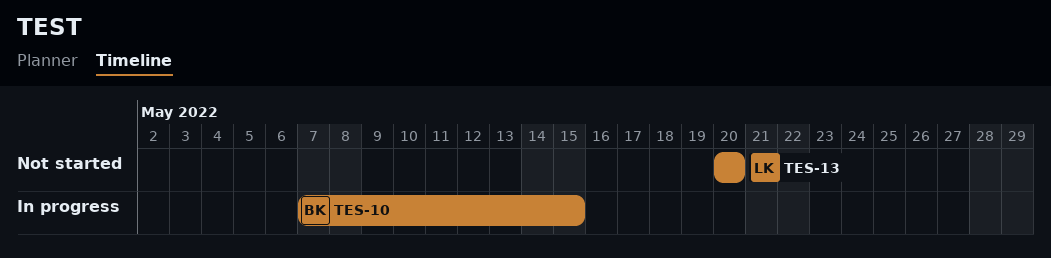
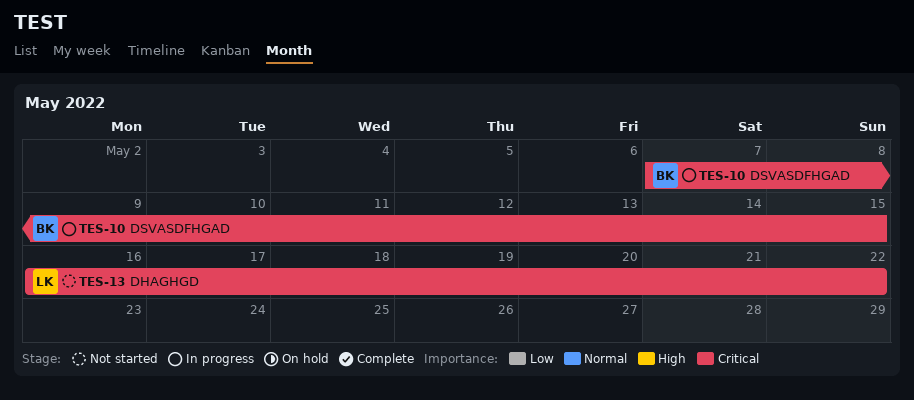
TES-13, start: May 20 -> May 16
TES-13, due: May 20 -> May 22

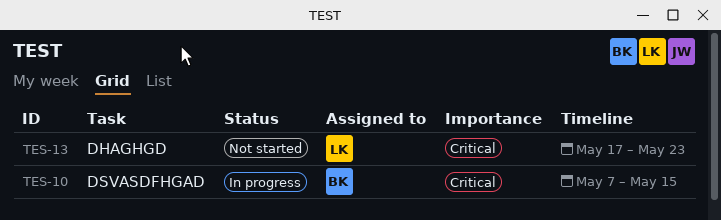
TES-13, start: May 16 -> May 17
TES-13, due: May 22 -> May 23

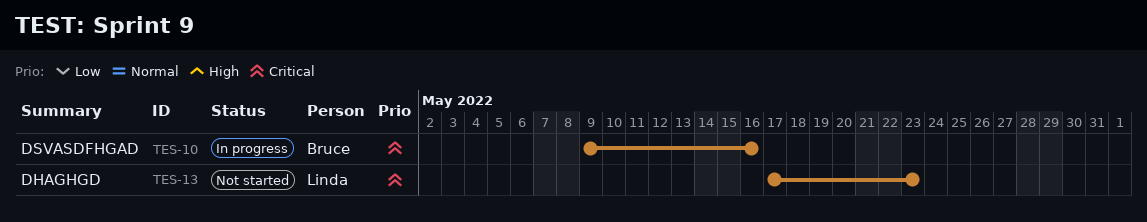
TES-10, start: May 7 -> May 9
TES-10, due: May 15 -> May 16

